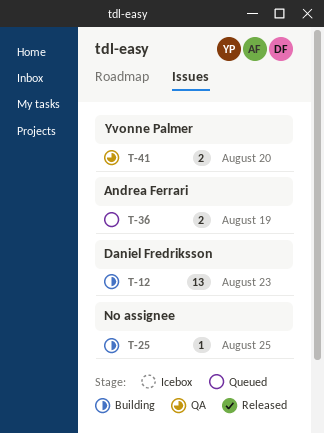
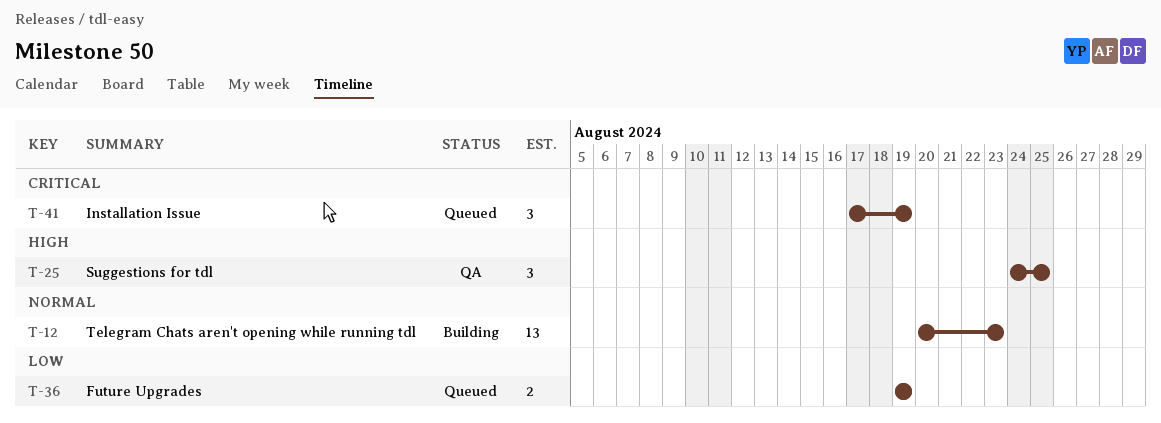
T-25, status: Building -> QA
T-25, estimate: 1 -> 3
T-41, status: QA -> Queued
T-41, estimate: 2 -> 3
T-41, due: Aug 20 -> Aug 19

